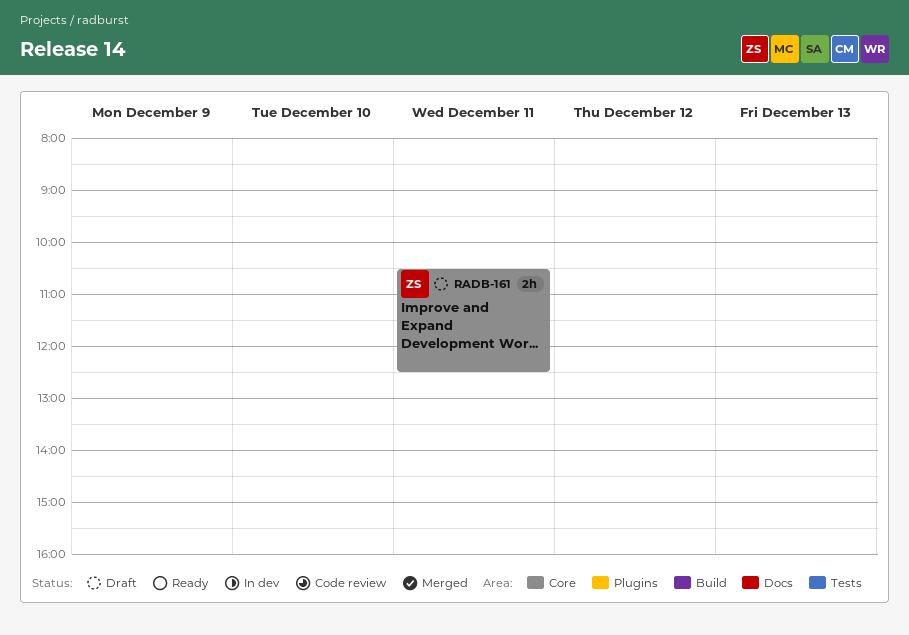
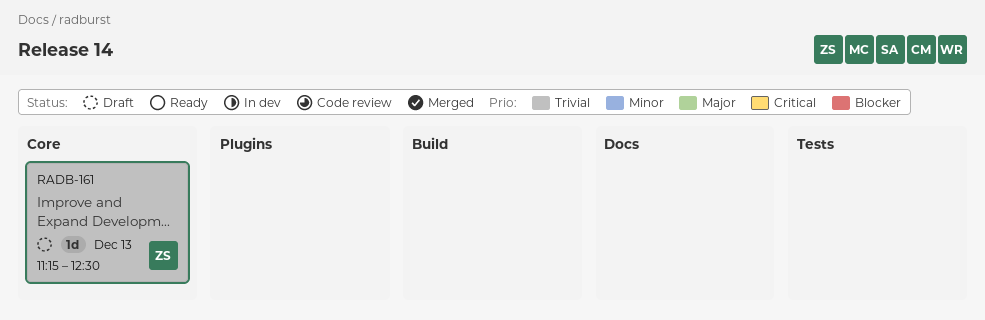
RADB-161, estimate: 2h -> 1d
RADB-161, day: Dec 11 -> Dec 13
RADB-161, begins: 10:30 -> 11:15

